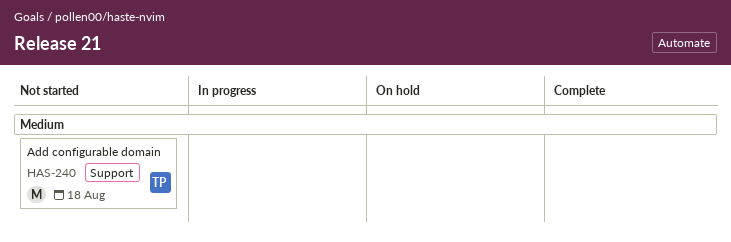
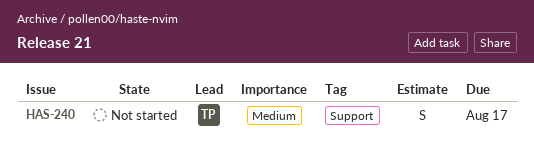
HAS-240, estimate: M -> S
HAS-240, due: Aug 18 -> Aug 17

